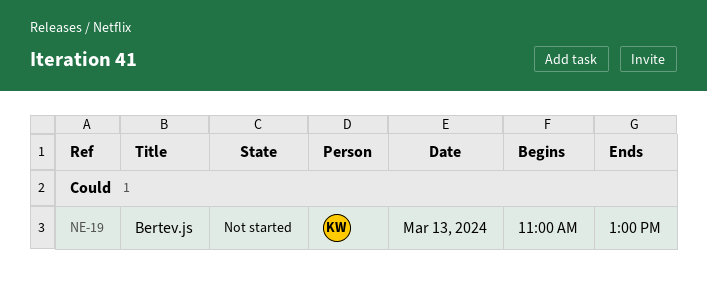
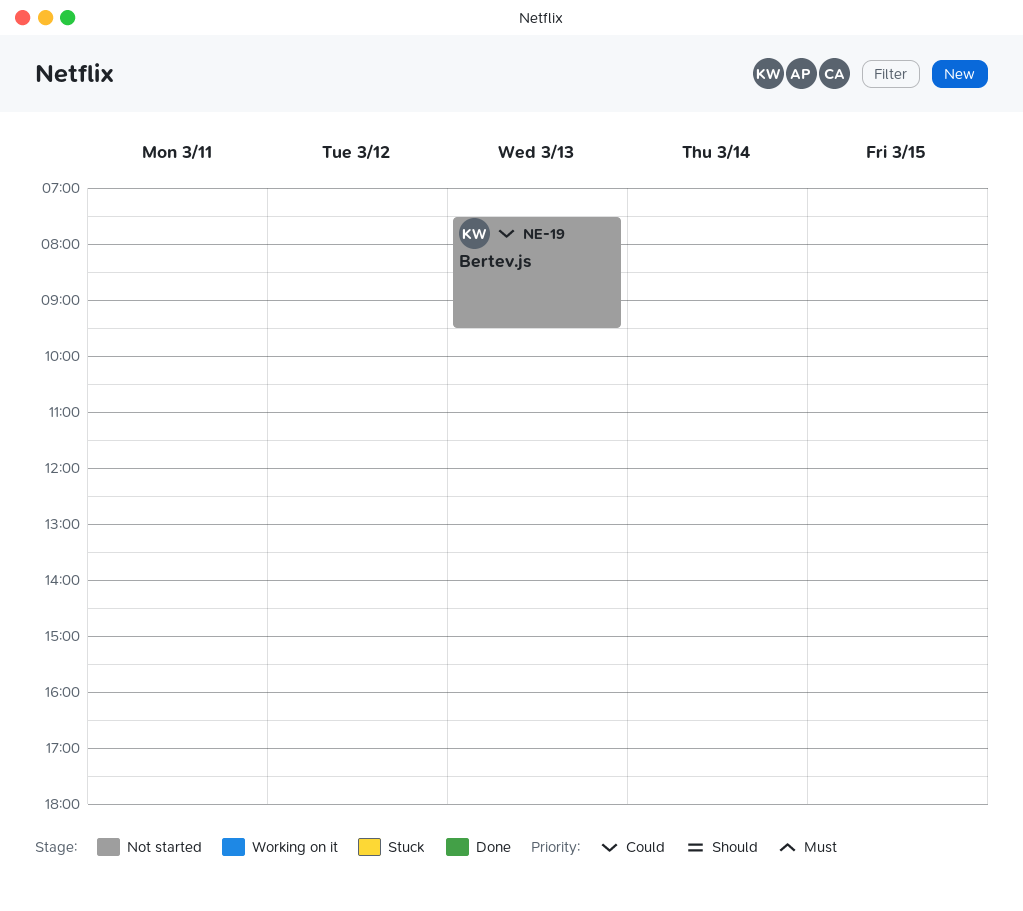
NE-19, begins: 11:00 -> 07:30
NE-19, ends: 13:00 -> 09:30

